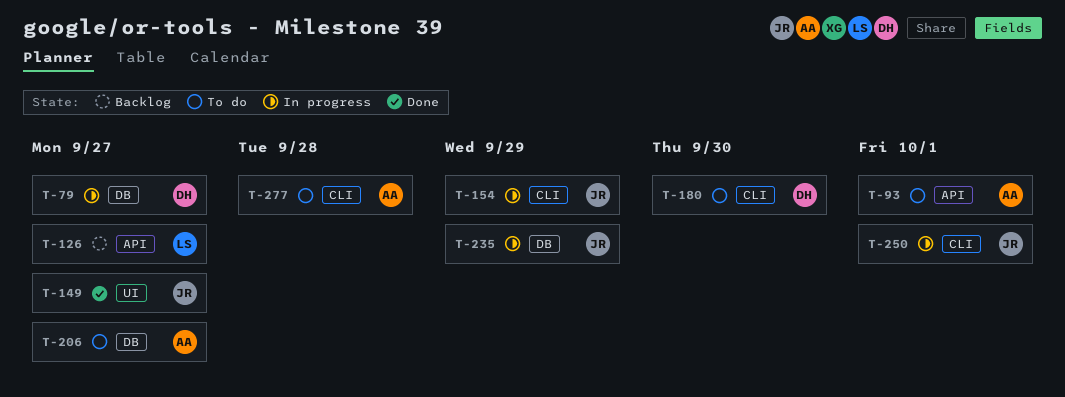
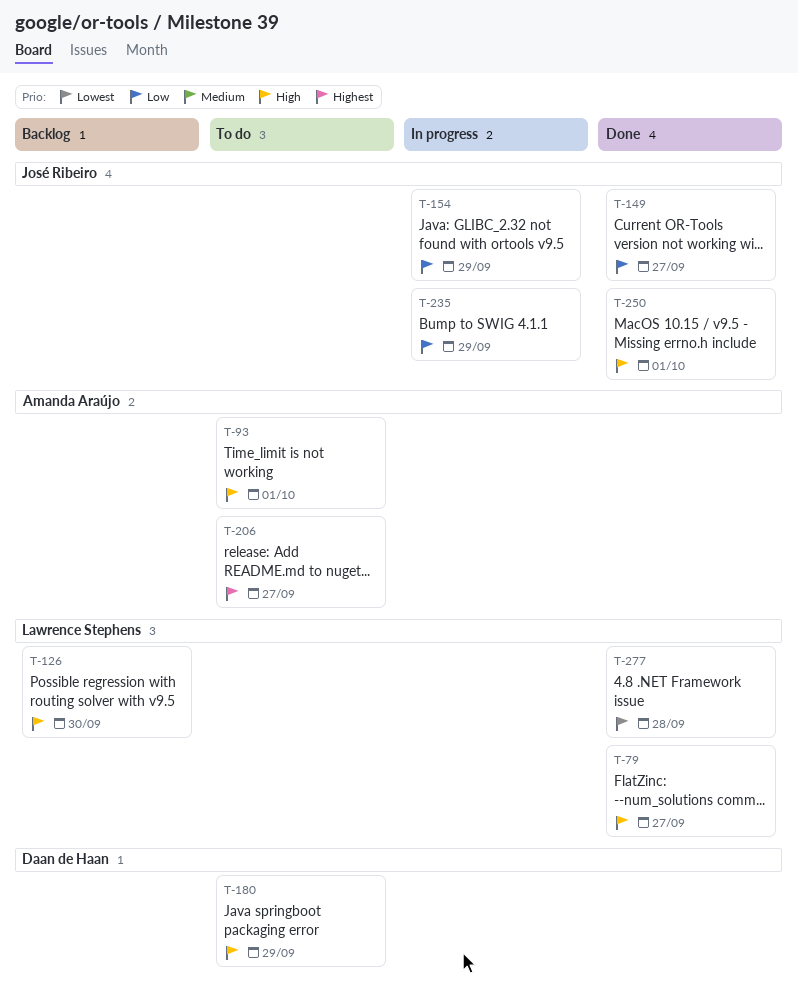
T-79, status: In progress -> Done
T-79, owner: Daan de Haan -> Lawrence Stephens
T-126, due: Sep 27 -> Sep 30
T-180, due: Sep 30 -> Sep 29
T-250, status: In progress -> Done
T-277, status: To do -> Done
T-277, owner: Amanda Araújo -> Lawrence Stephens

